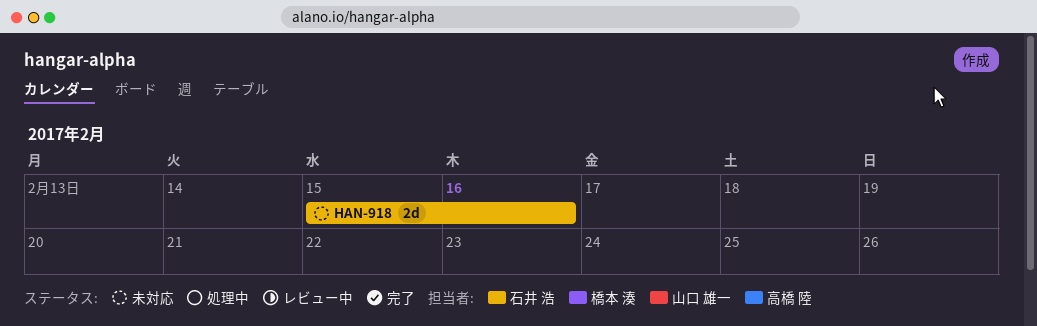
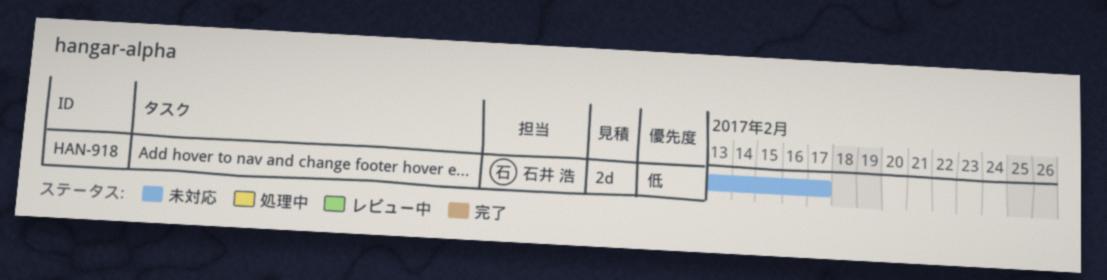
HAN-918, start: Feb 15 -> Feb 13
HAN-918, due: Feb 16 -> Feb 17

